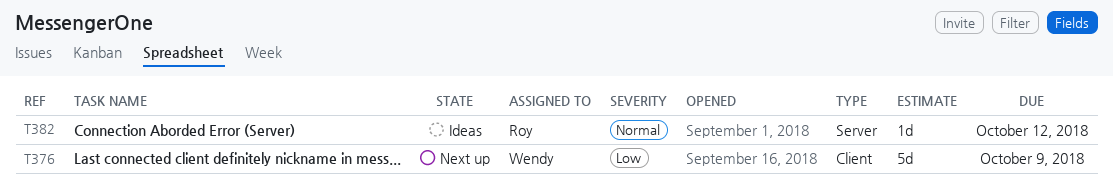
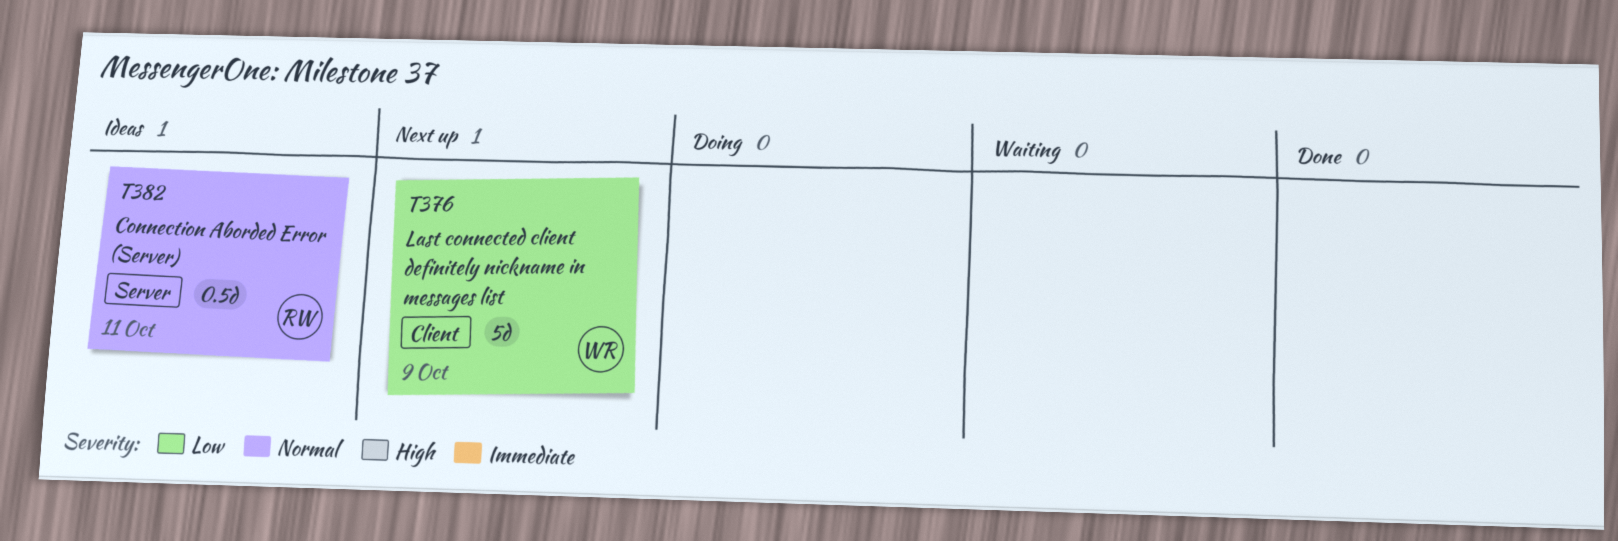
T382, estimate: 1d -> 0.5d
T382, due: Oct 12 -> Oct 11

